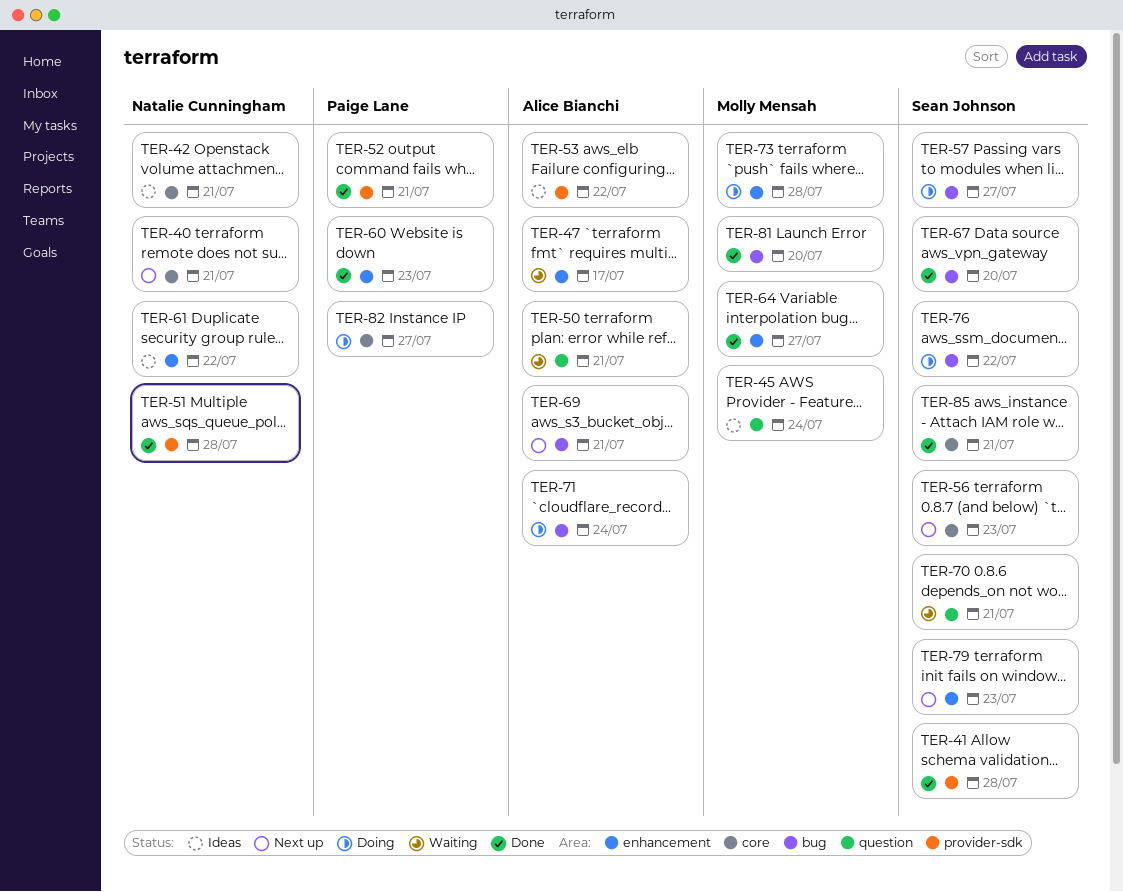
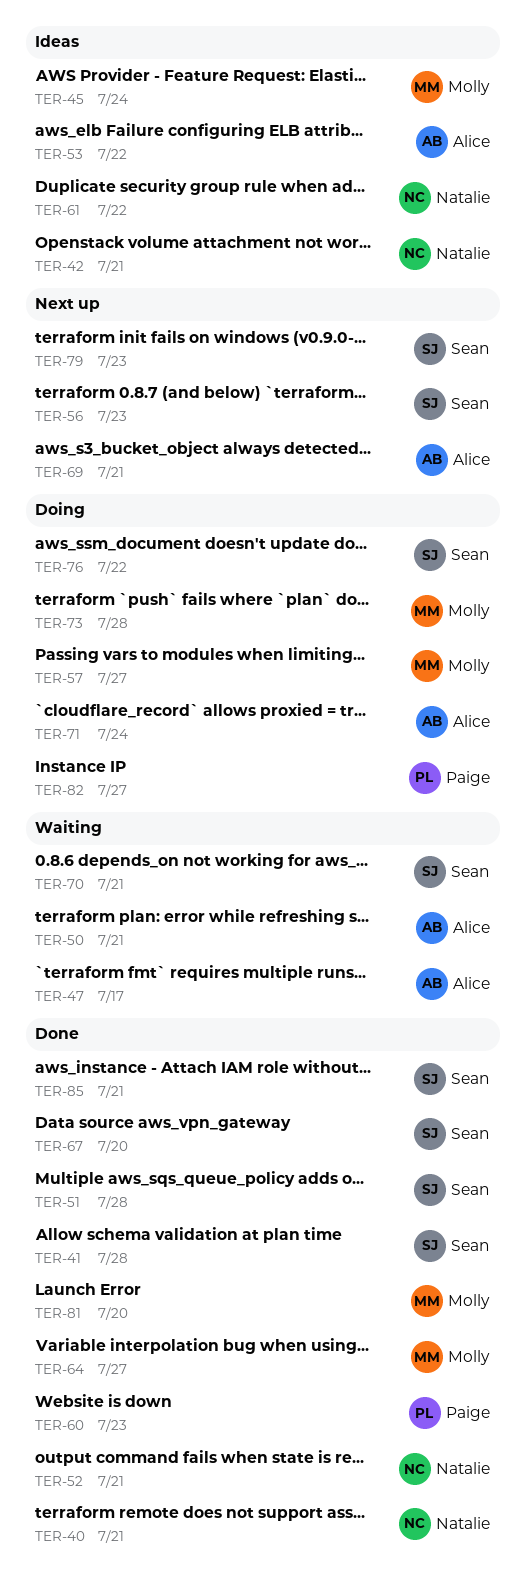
TER-40, status: Next up -> Done
TER-51, owner: Natalie Cunningham -> Sean Johnson
TER-52, owner: Paige Lane -> Natalie Cunningham
TER-57, owner: Sean Johnson -> Molly Mensah

